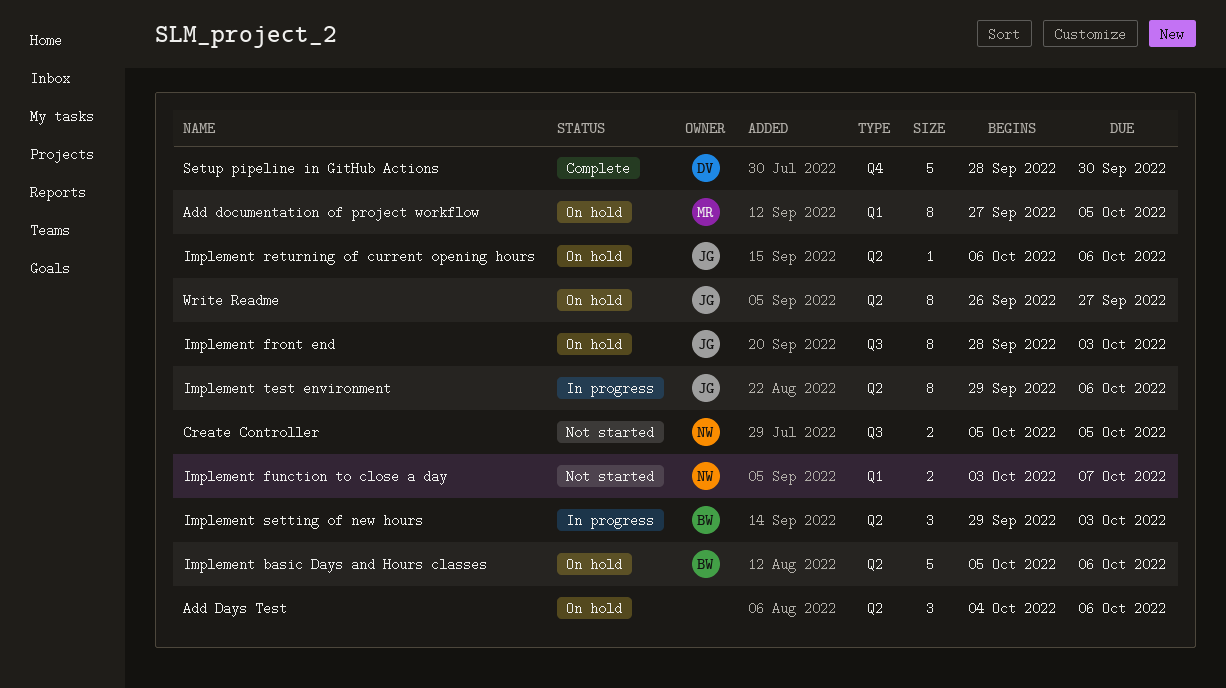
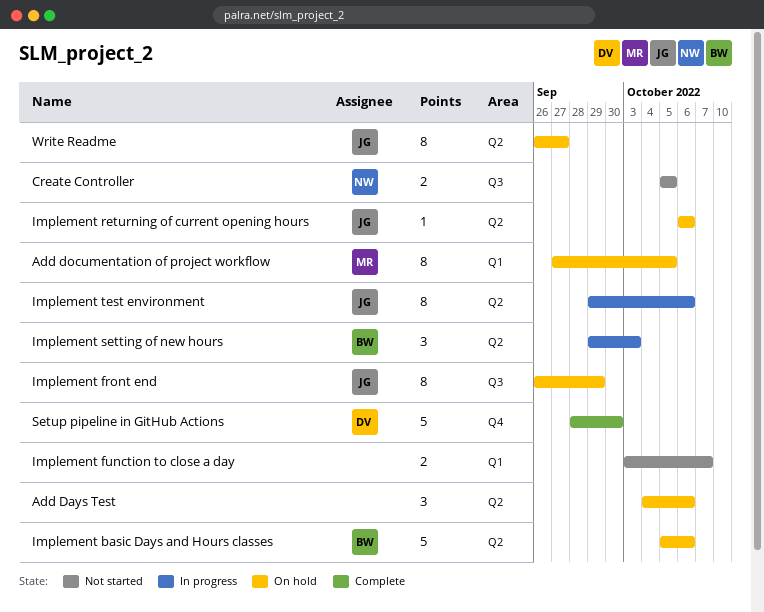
Implement front end, start: Sep 28 -> Sep 26
Implement front end, due: Oct 3 -> Sep 29
Implement function to close a day, owner: NW -> none

